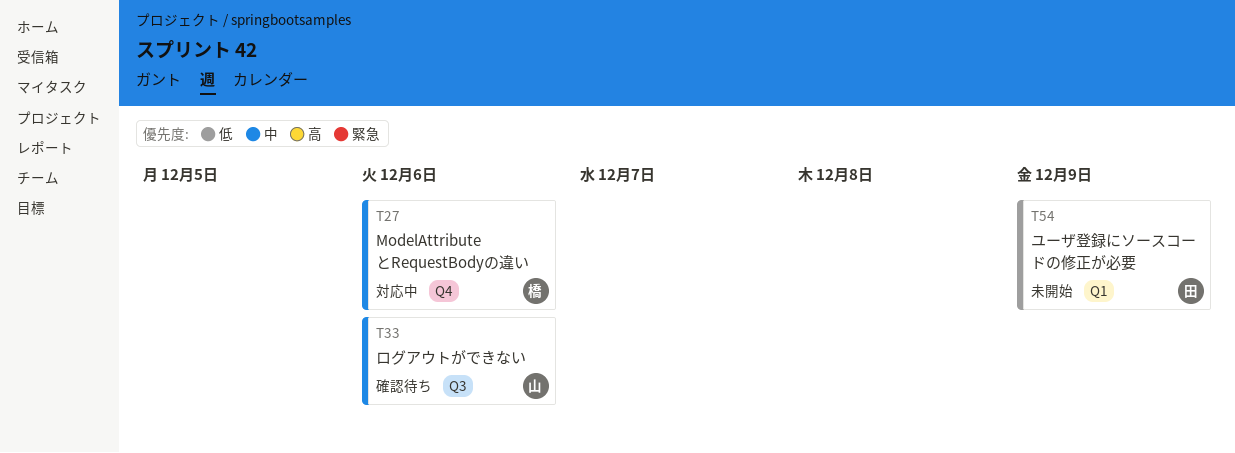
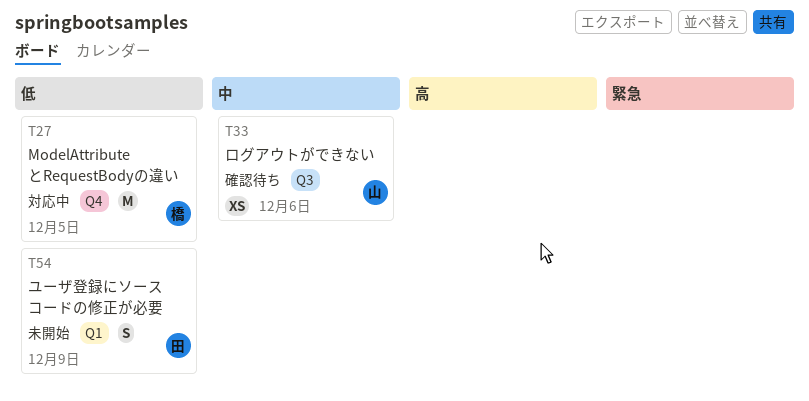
T27, priority: 中 -> 低
T27, due: Dec 6 -> Dec 5

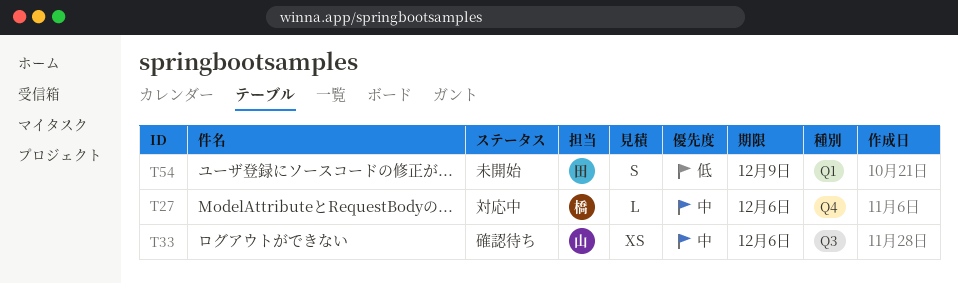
T27, priority: 低 -> 中
T27, estimate: M -> L
T27, due: Dec 5 -> Dec 6

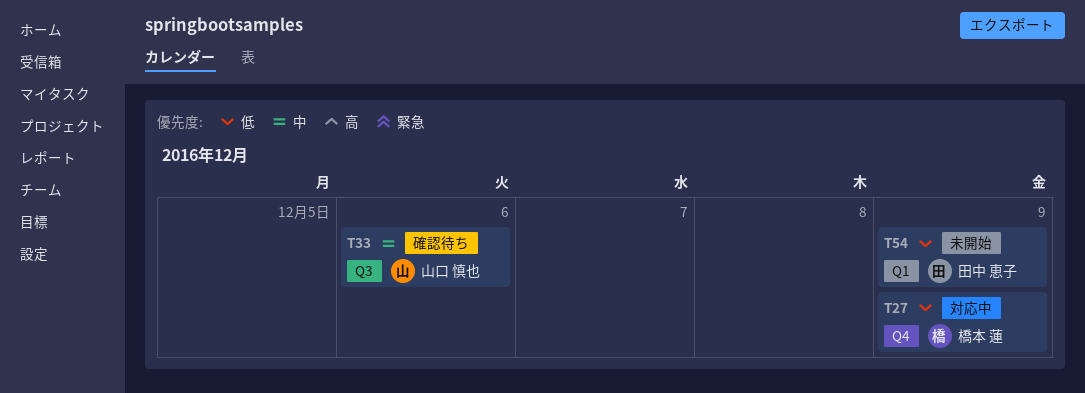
T27, priority: 中 -> 低
T27, due: Dec 6 -> Dec 9

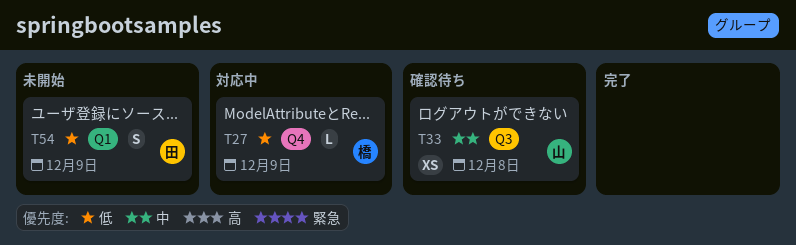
T33, due: Dec 6 -> Dec 8

